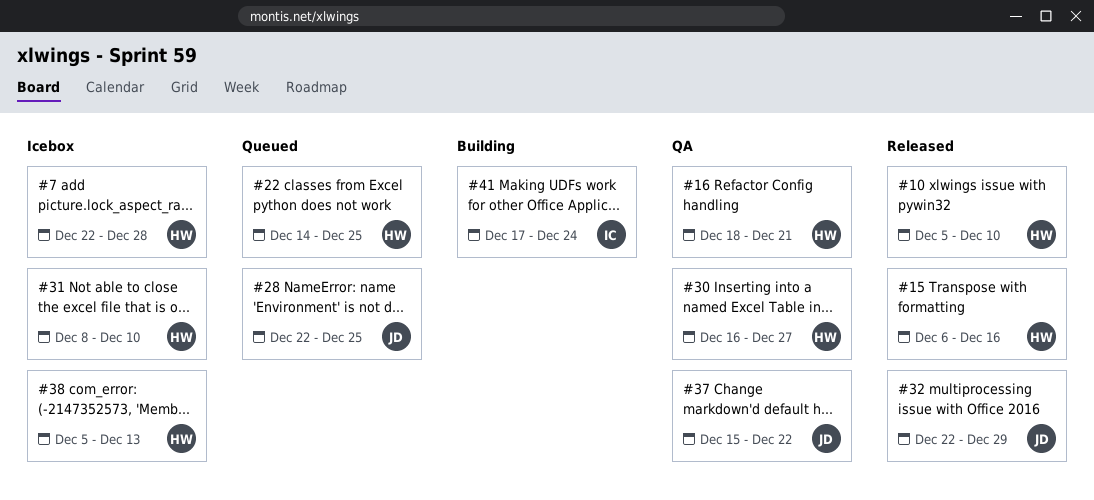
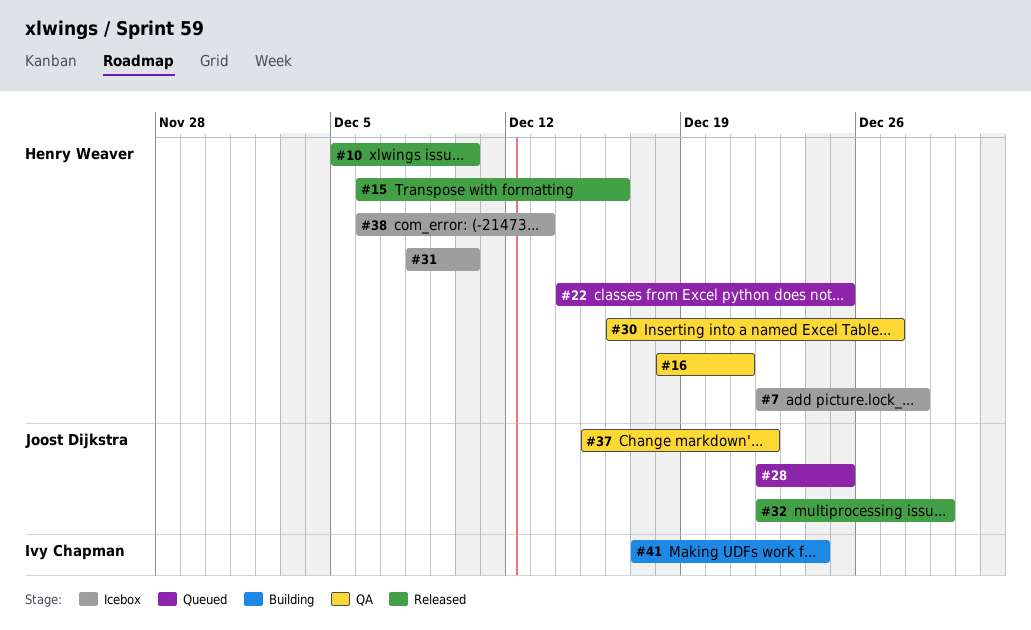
#38, start: Dec 5 -> Dec 6

